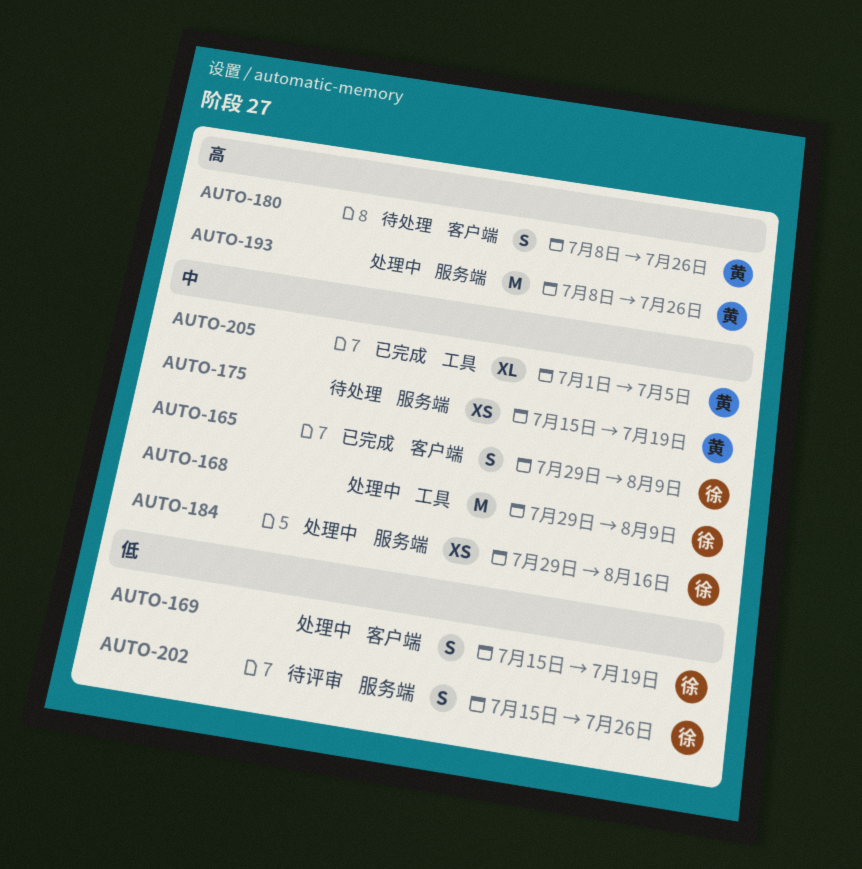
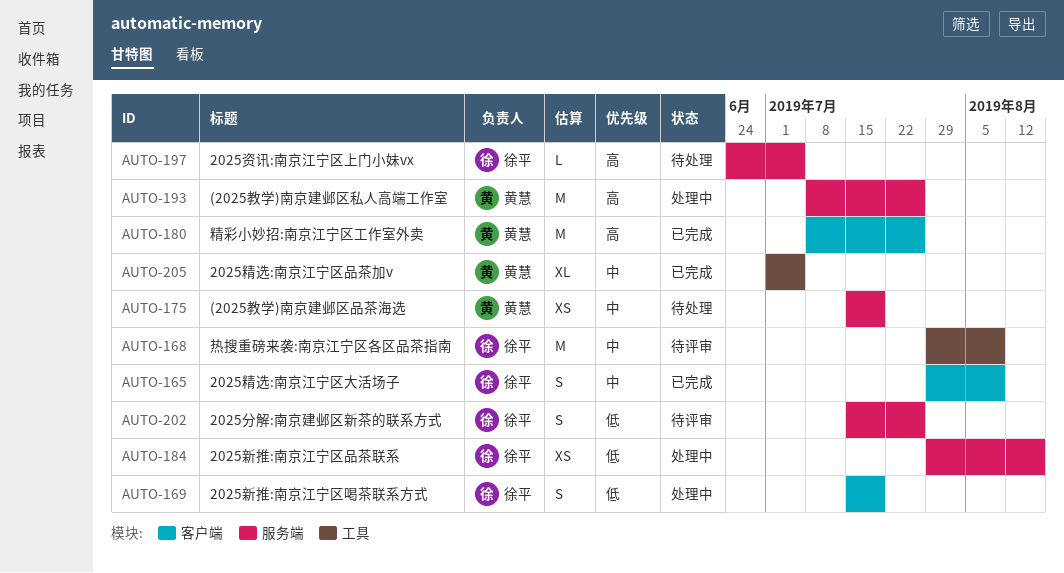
AUTO-168, status: 处理中 -> 待评审
AUTO-180, status: 待处理 -> 已完成
AUTO-180, estimate: S -> M
AUTO-184, priority: 中 -> 低
AUTO-197: none -> present

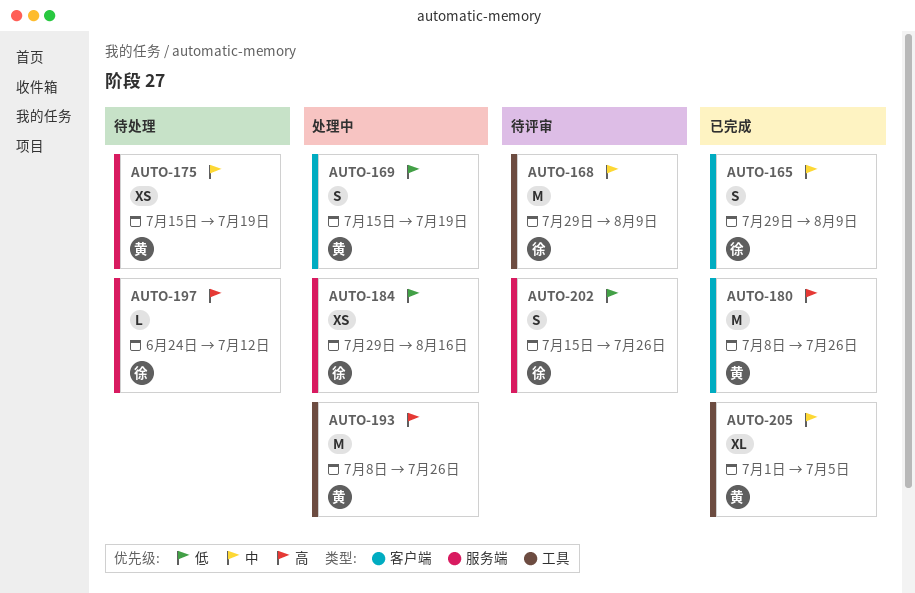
AUTO-169, owner: 徐平 -> 黄慧
AUTO-193, label: 服务端 -> 工具
AUTO-197, due: Jul 5 -> Jul 12

